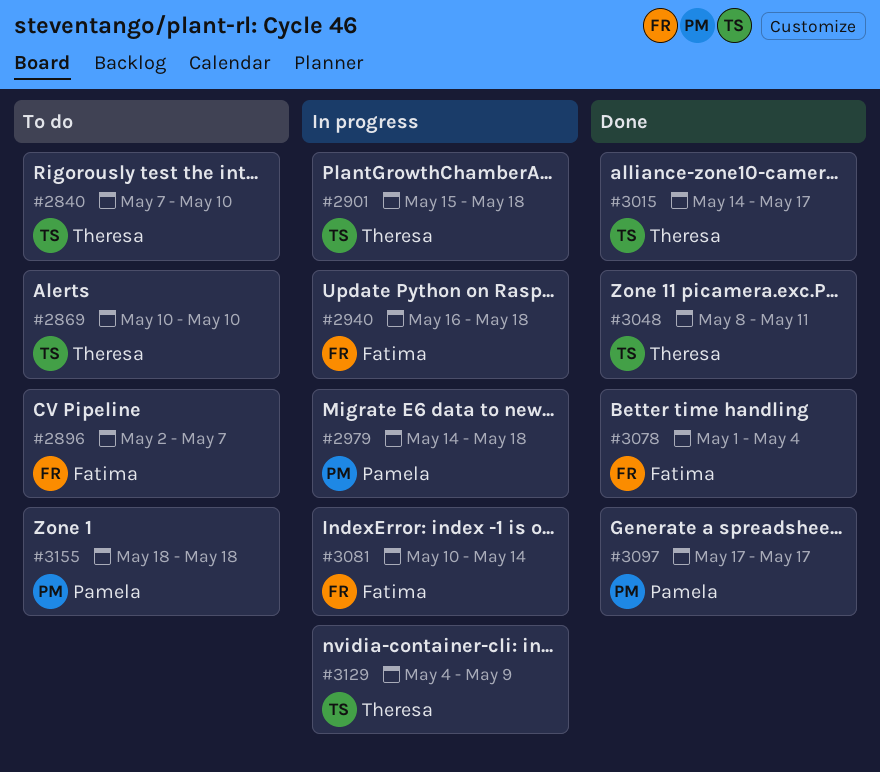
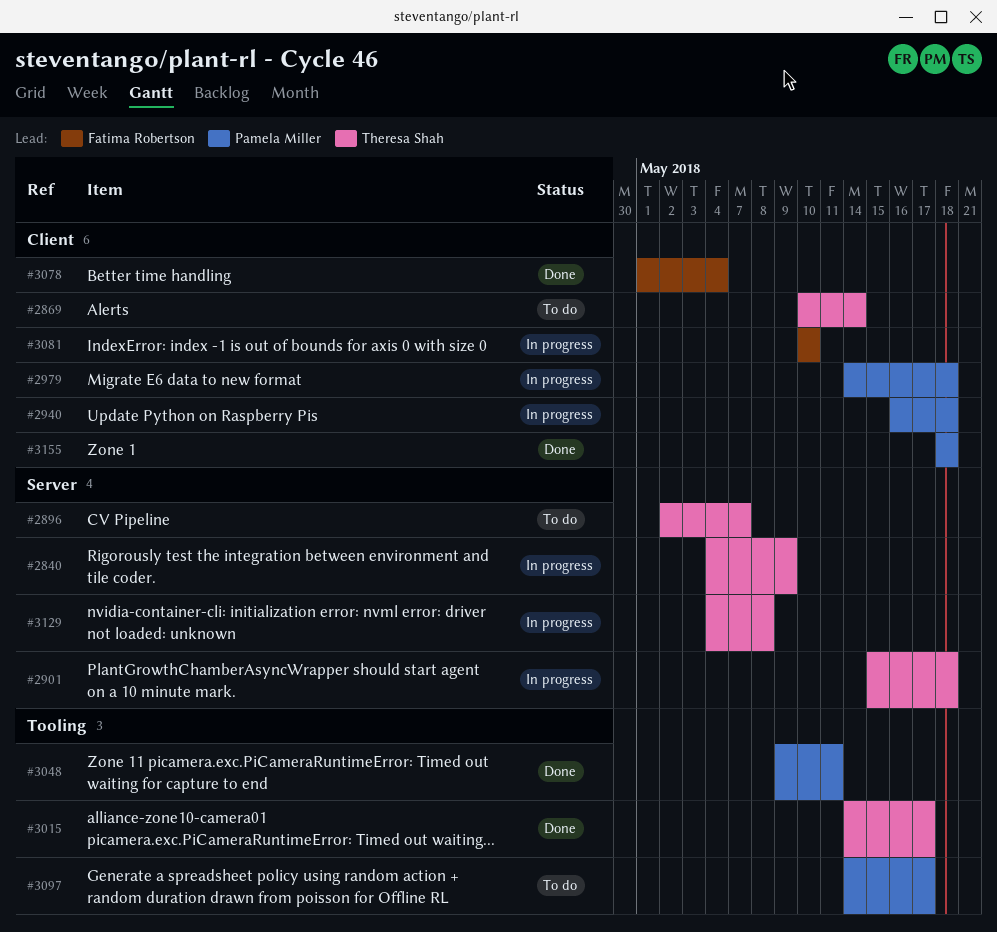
#2840, status: To do -> In progress
#2840, start: May 7 -> May 4
#2840, due: May 10 -> May 9
#2869, due: May 10 -> May 14
#2896, owner: Fatima Robertson -> Theresa Shah
#2940, owner: Fatima Robertson -> Pamela Miller
#3048, owner: Theresa Shah -> Pamela Miller
#3048, start: May 8 -> May 9
#3081, due: May 14 -> May 10
#3097, status: Done -> To do
#3097, start: May 17 -> May 14
#3129, due: May 9 -> May 8
#3155, status: To do -> Done

